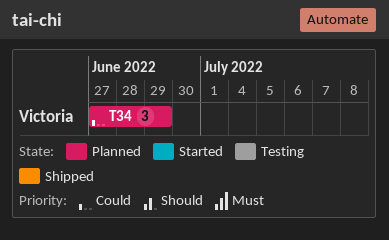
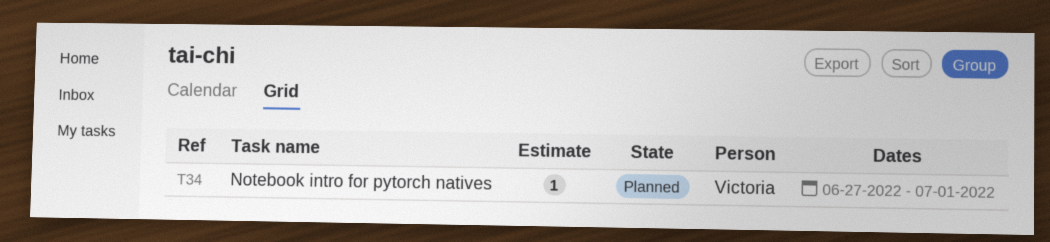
T34, estimate: 3 -> 1
T34, due: Jun 29 -> Jul 1

